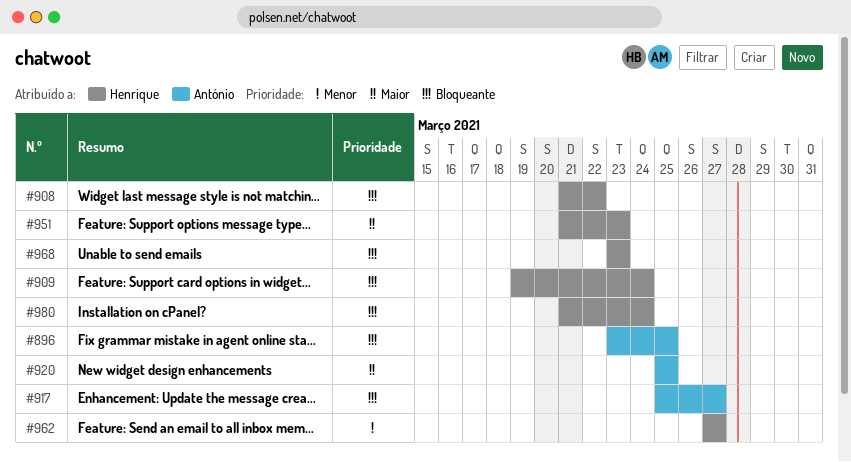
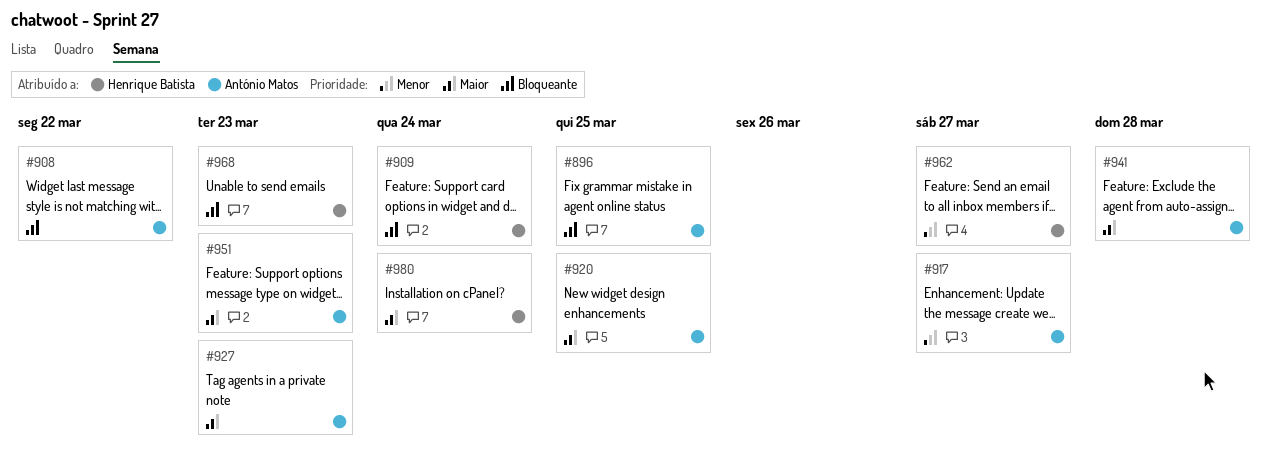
#908, owner: Henrique Batista -> António Matos
#917, priority: Bloqueante -> Menor
#927: none -> present
#941: none -> present
#951, owner: Henrique Batista -> António Matos
#980, priority: Bloqueante -> Maior

